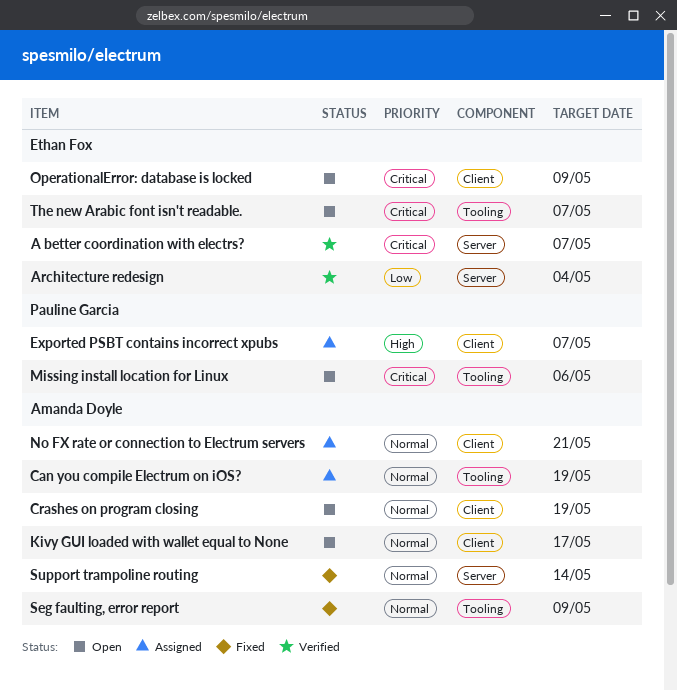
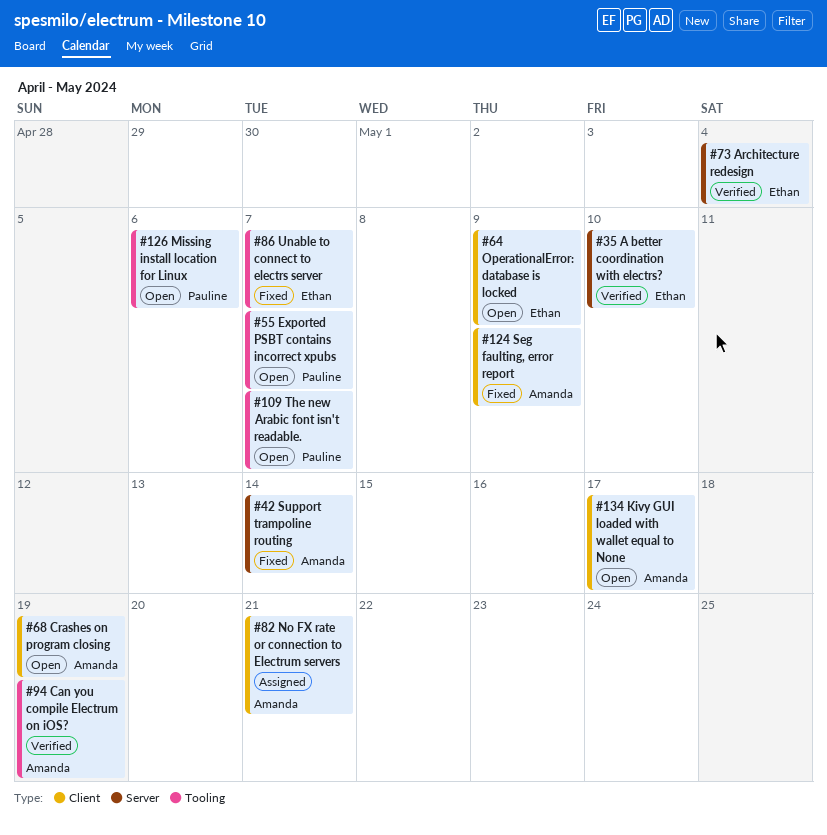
A better coordination with electrs?, due: May 7 -> May 10
Can you compile Electrum on iOS?, status: Assigned -> Verified
Exported PSBT contains incorrect xpubs, status: Assigned -> Open
Exported PSBT contains incorrect xpubs, label: Client -> Tooling
Seg faulting, error report, label: Tooling -> Client
The new Arabic font isn't readable., owner: Ethan Fox -> Pauline Garcia
Unable to connect to electrs server: none -> present

